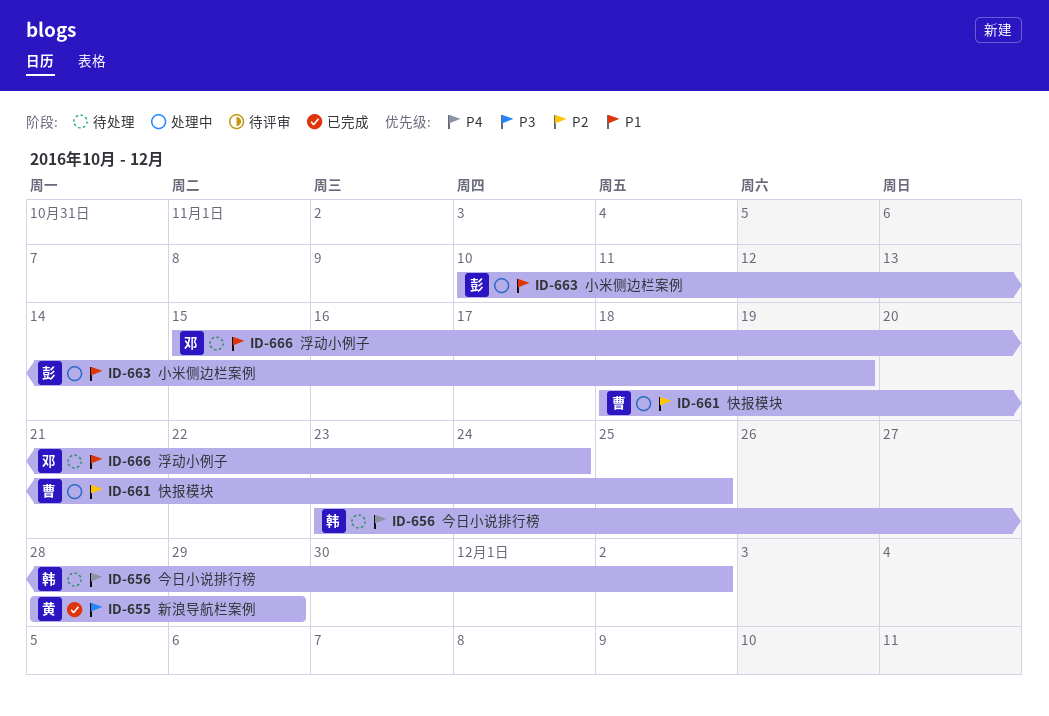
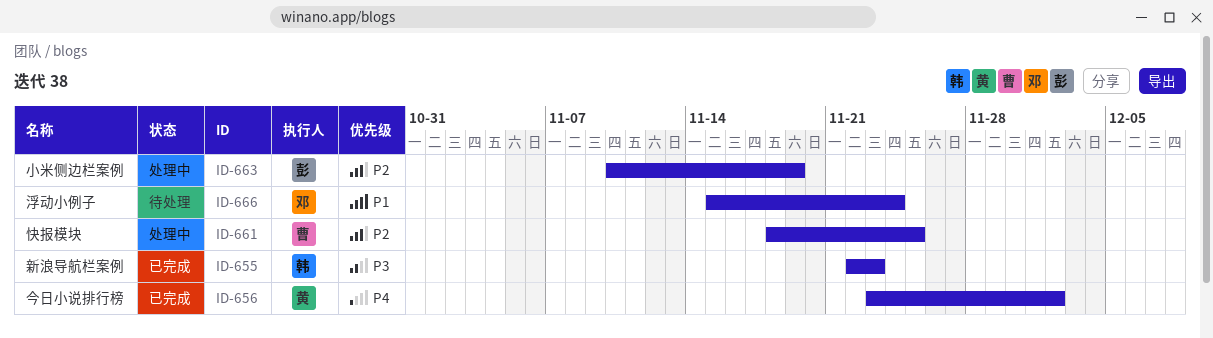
ID-655, owner: 黄 -> 韩
ID-655, start: Nov 28 -> Nov 22
ID-655, due: Nov 29 -> Nov 23
ID-656, status: 待处理 -> 已完成
ID-656, owner: 韩 -> 黄
ID-663, priority: P1 -> P2

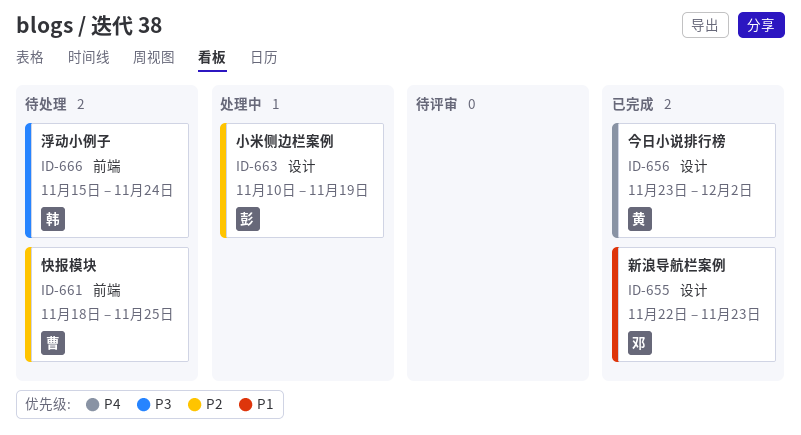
ID-655, owner: 韩 -> 邓
ID-655, priority: P3 -> P1
ID-661, status: 处理中 -> 待处理
ID-666, owner: 邓 -> 韩
ID-666, priority: P1 -> P3

